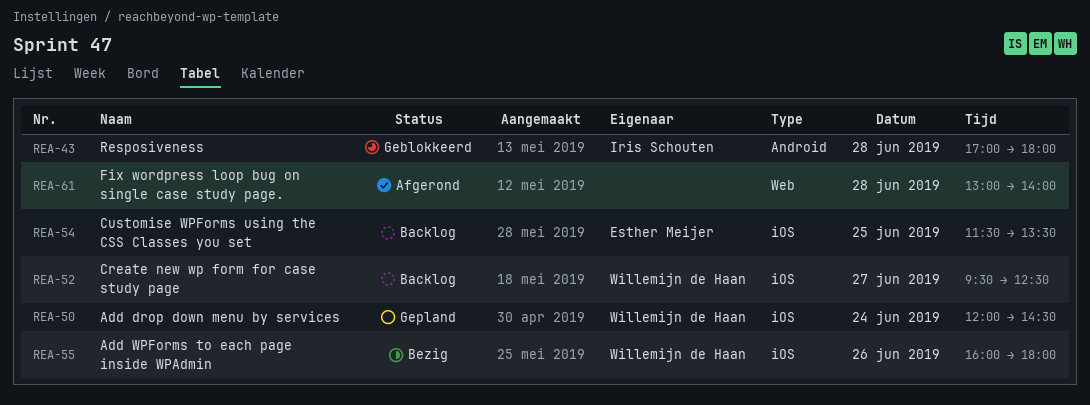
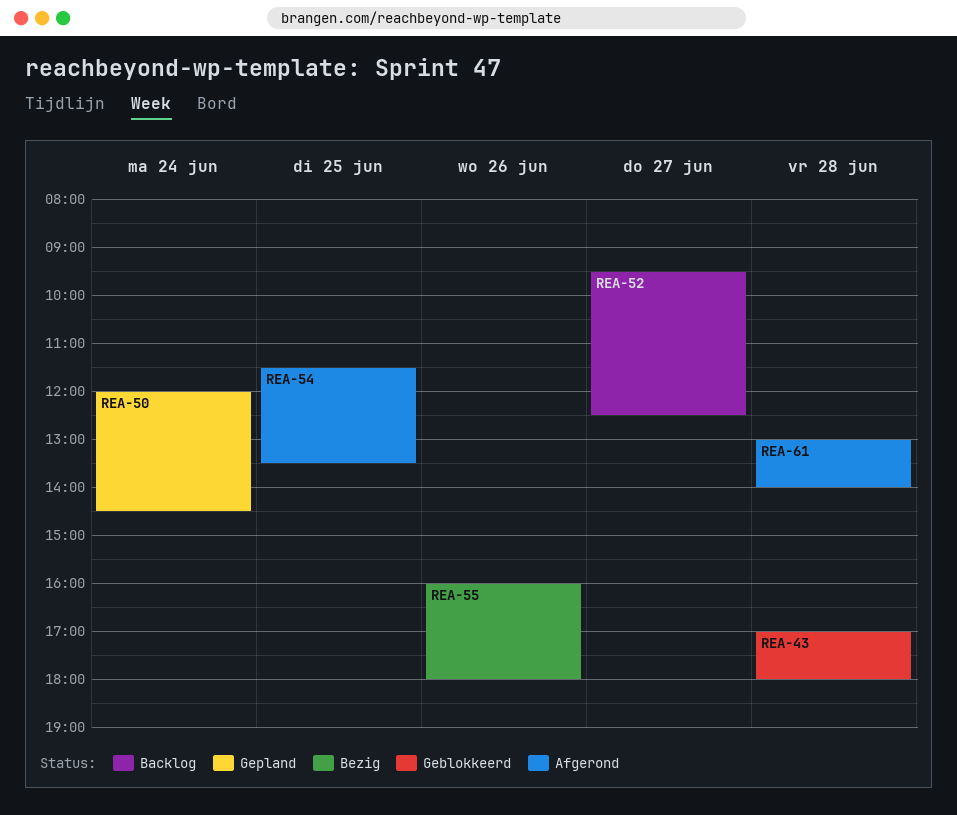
REA-54, status: Backlog -> Afgerond

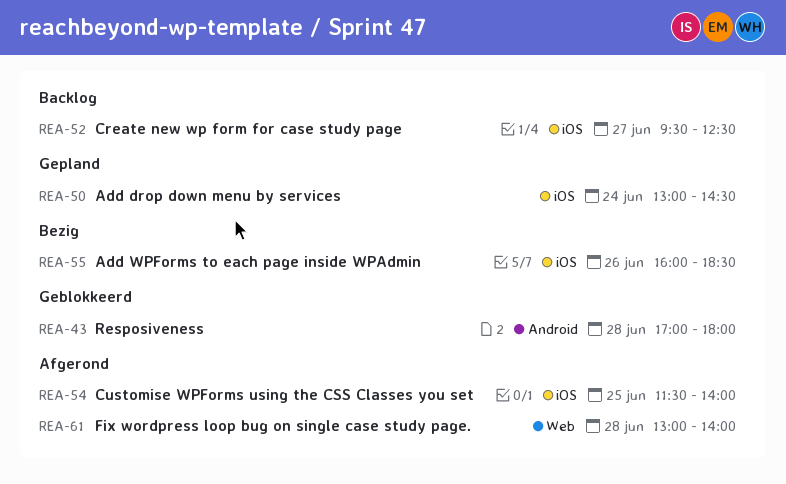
REA-50, begins: 12:00 -> 13:00
REA-54, ends: 13:30 -> 14:00
REA-55, ends: 18:00 -> 18:30

